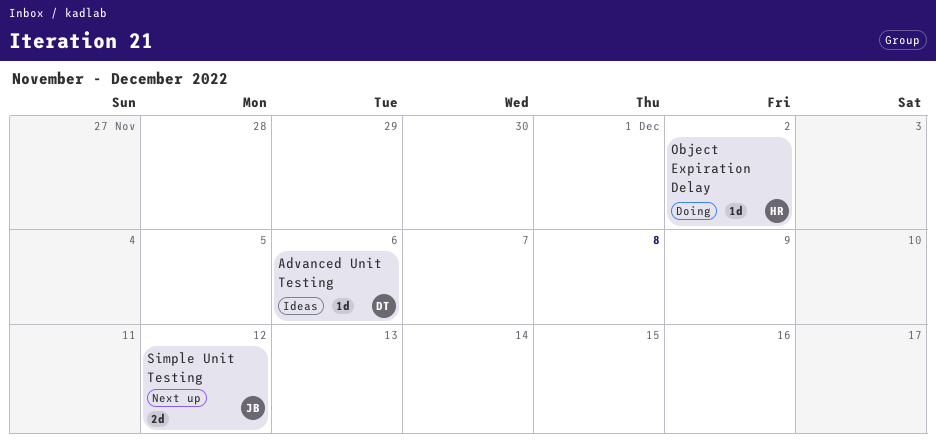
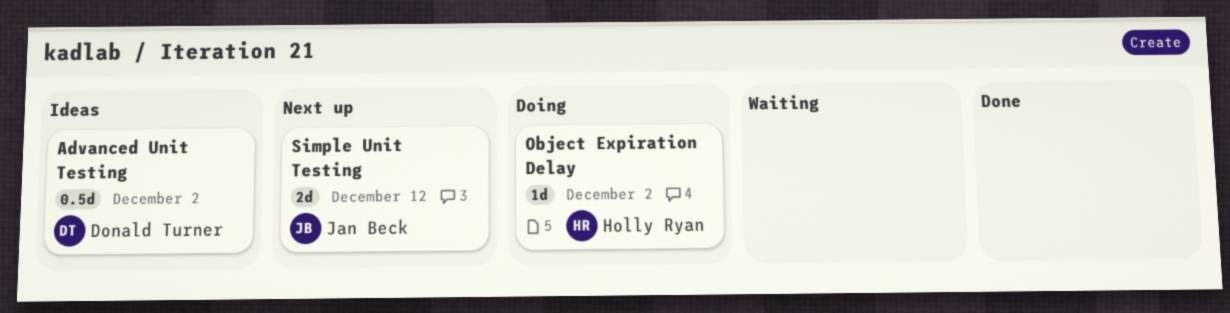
Advanced Unit Testing, estimate: 1d -> 0.5d
Advanced Unit Testing, due: Dec 6 -> Dec 2

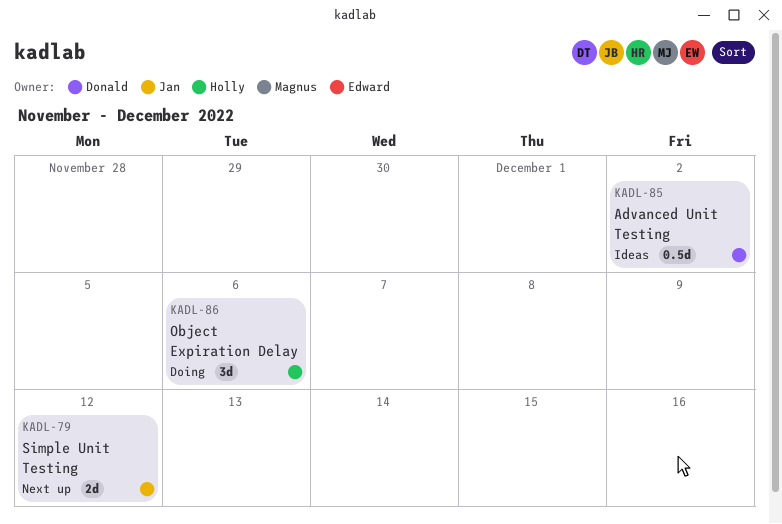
Object Expiration Delay, estimate: 1d -> 3d
Object Expiration Delay, due: Dec 2 -> Dec 6

